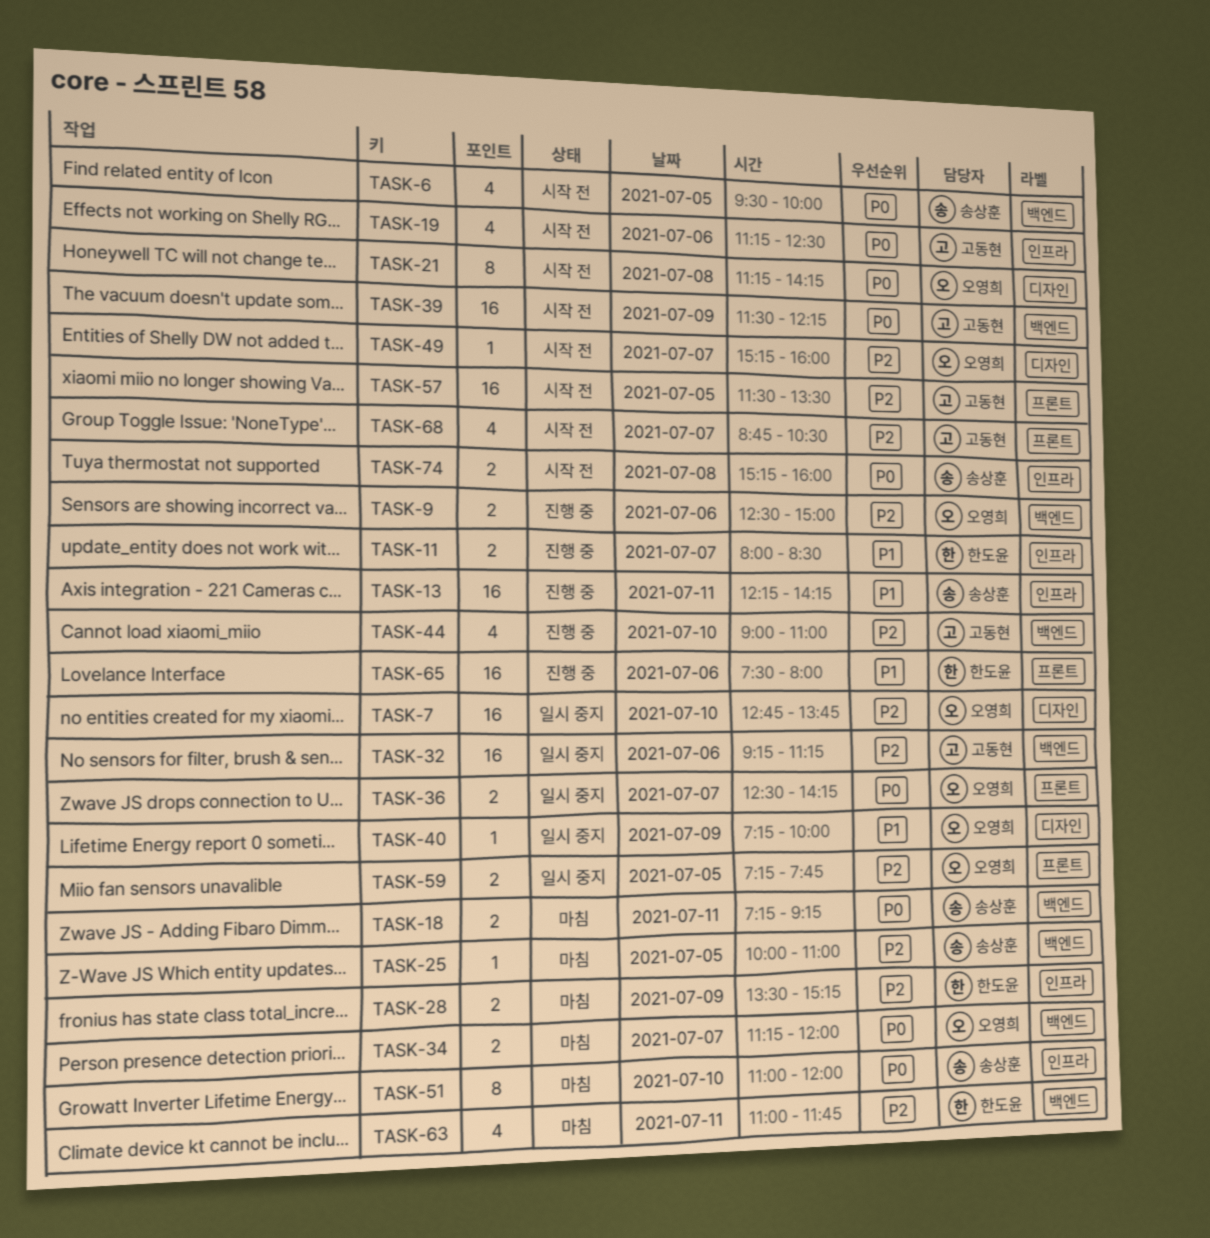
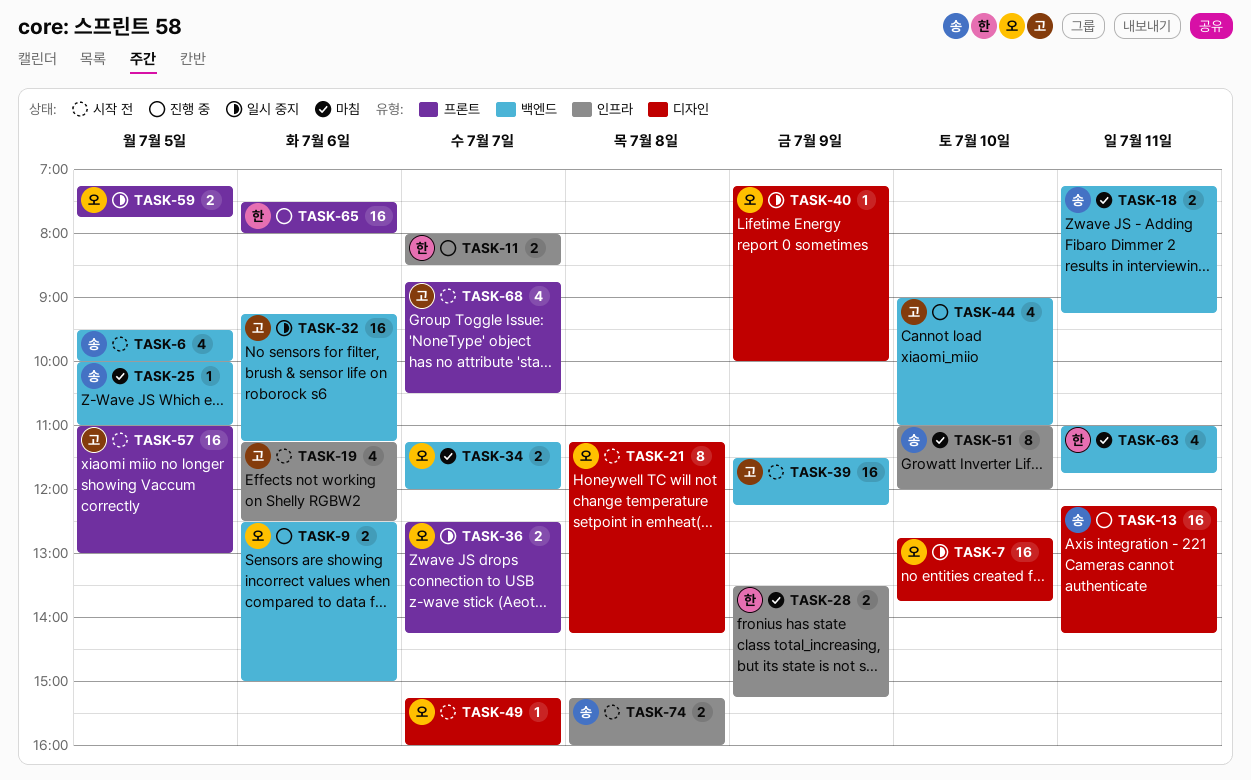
TASK-13, label: 인프라 -> 디자인
TASK-57, begins: 11:30 -> 11:00
TASK-57, ends: 13:30 -> 13:00

